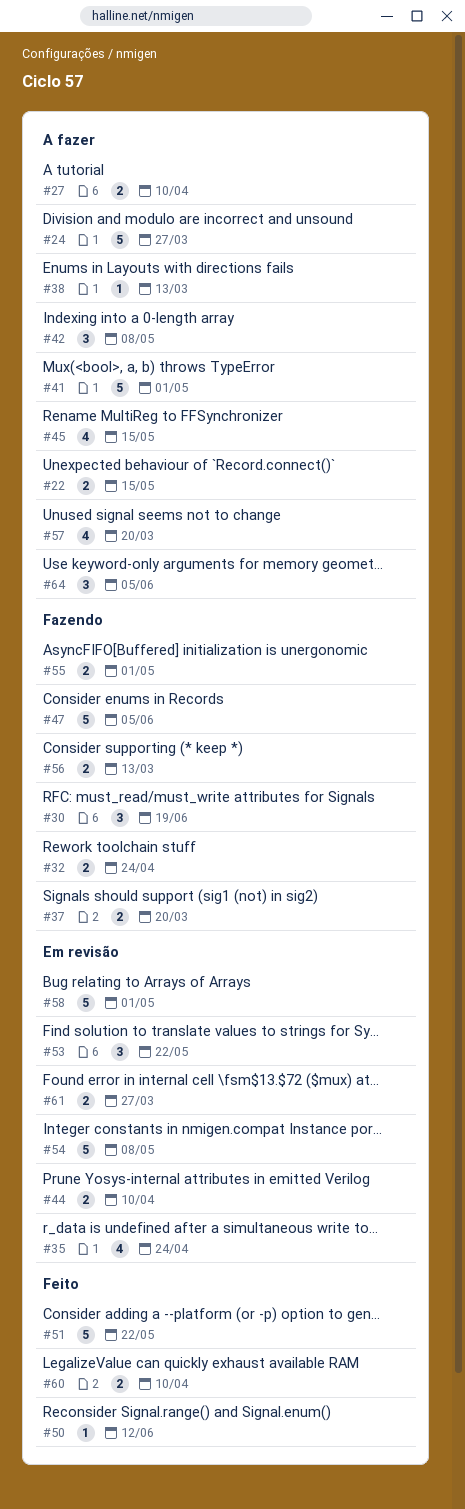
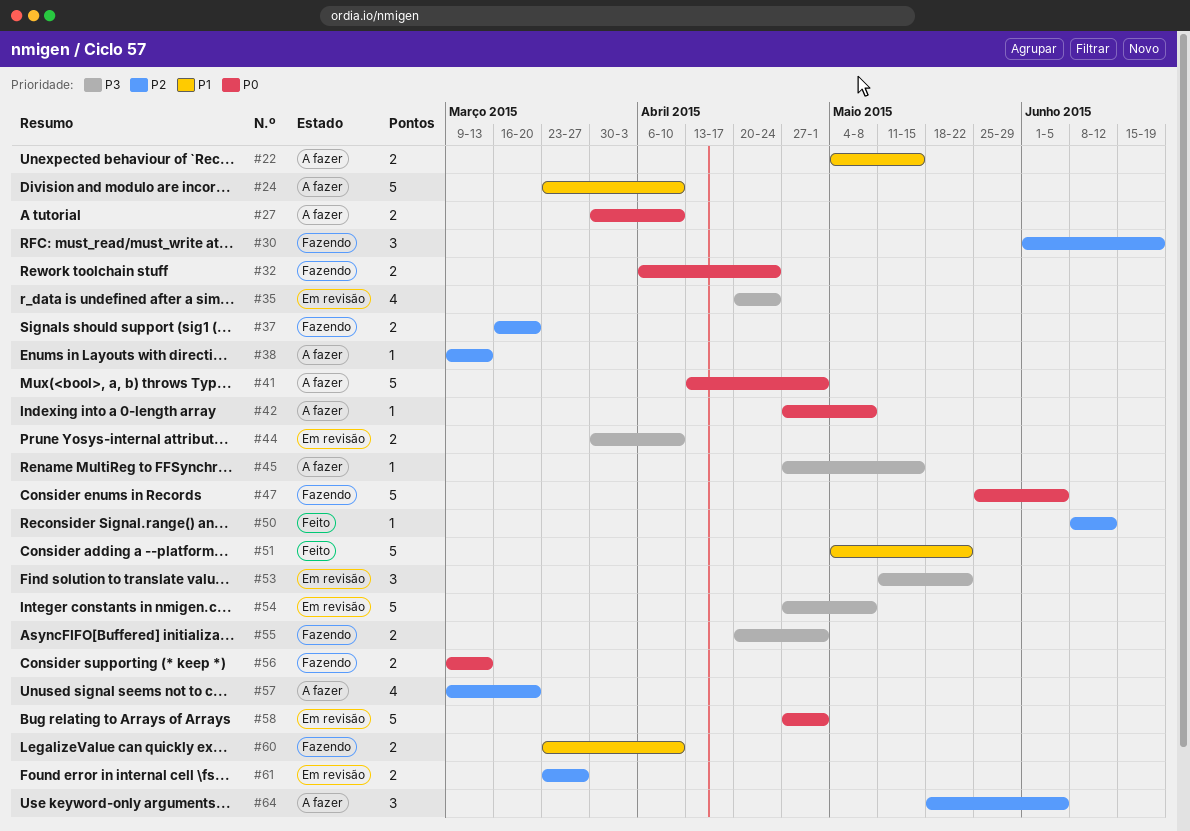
#24, due: Mar 27 -> Apr 10
#42, estimate: 3 -> 1
#45, estimate: 4 -> 1
#60, status: Feito -> Fazendo

